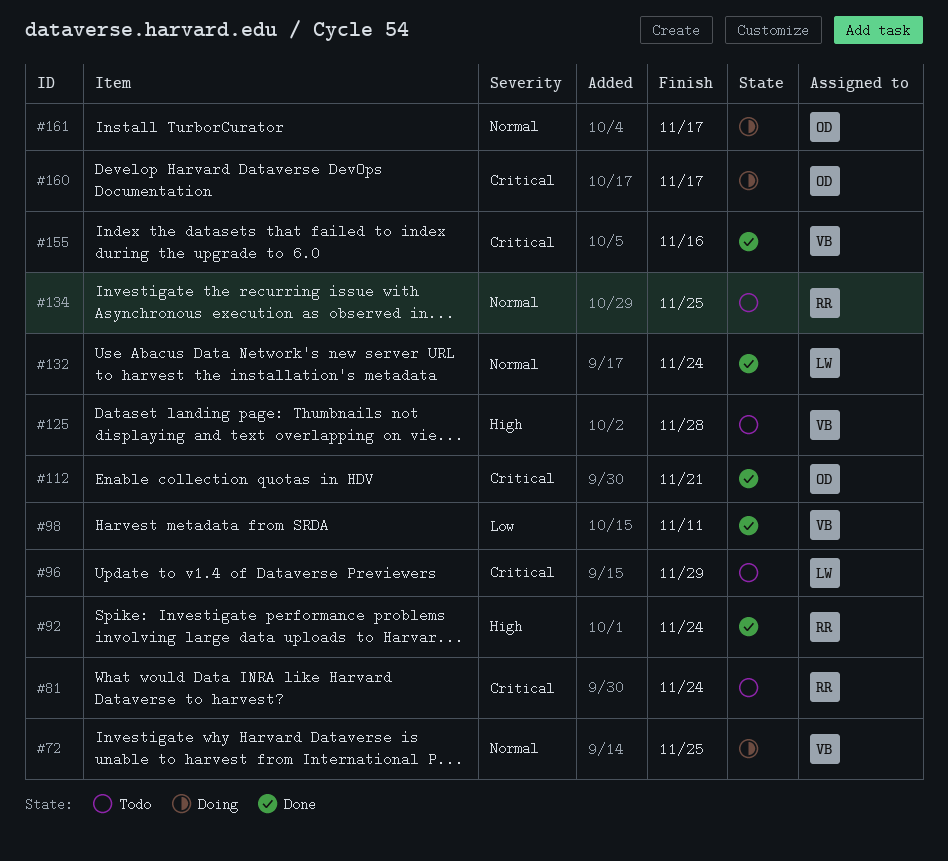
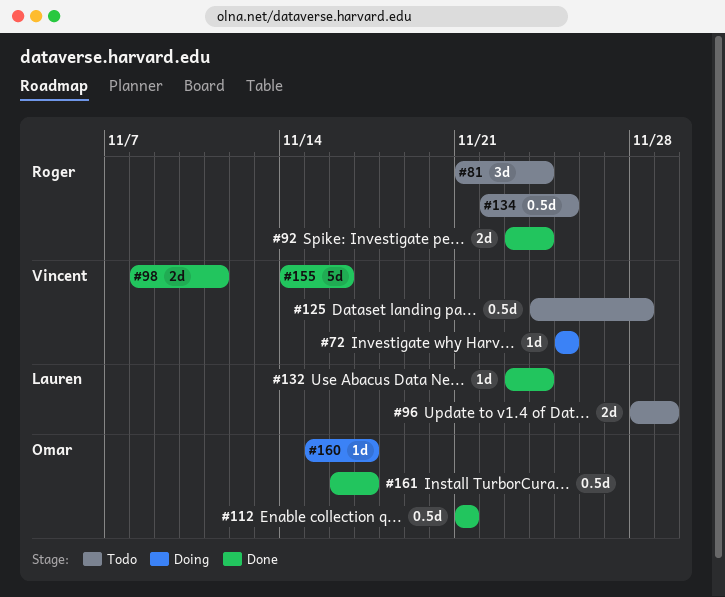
#161, status: Doing -> Done

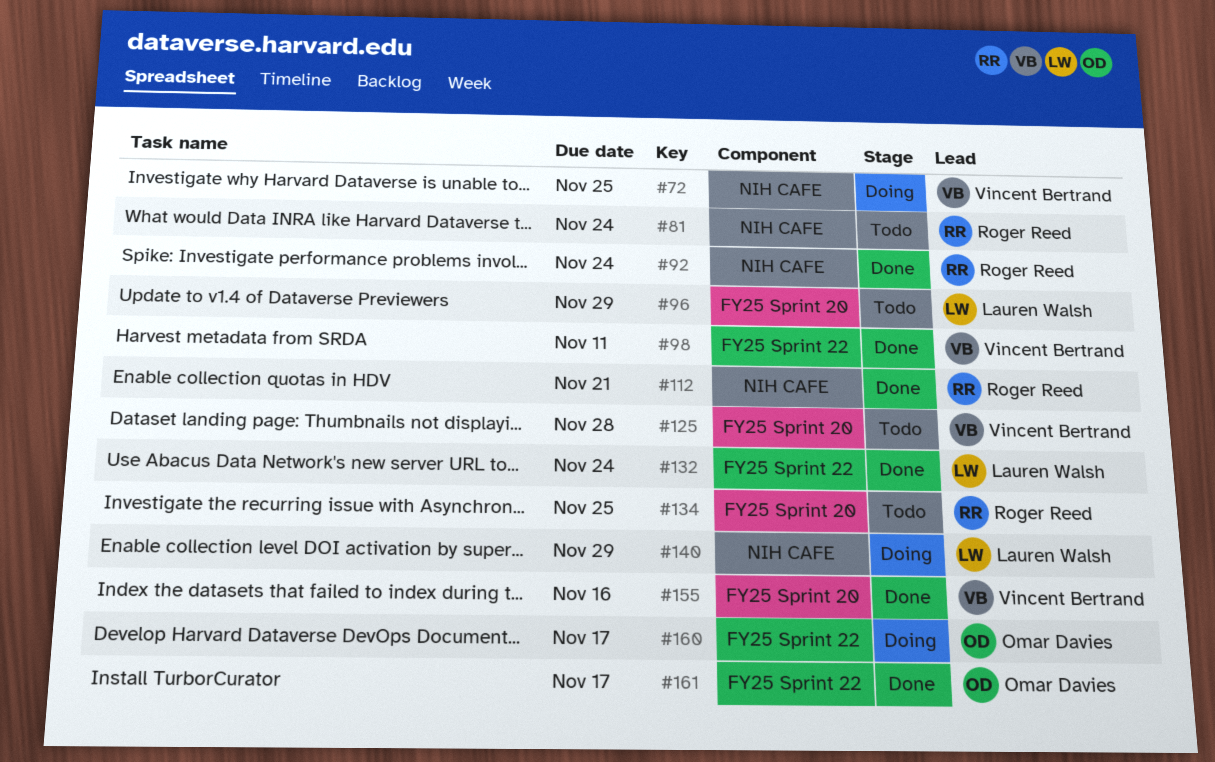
#112, owner: Omar Davies -> Roger Reed
#140: none -> present

